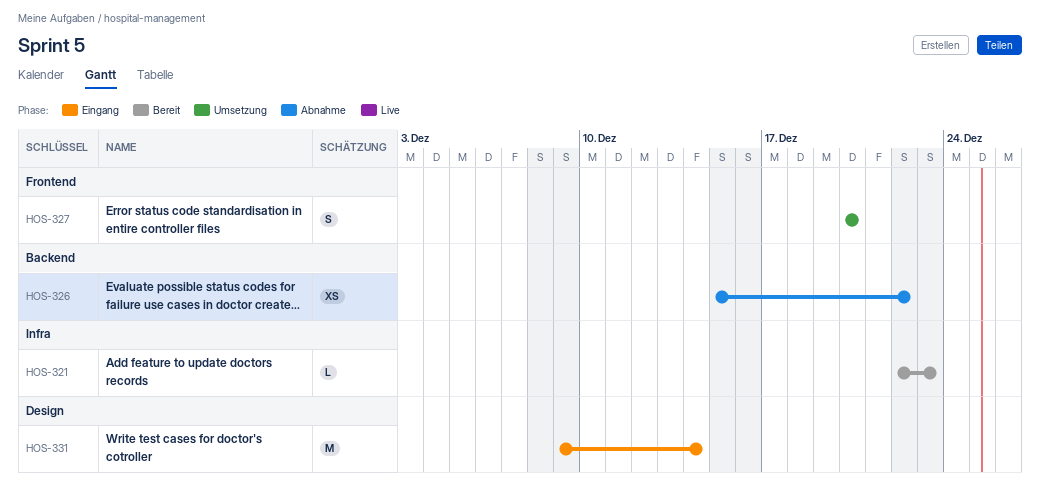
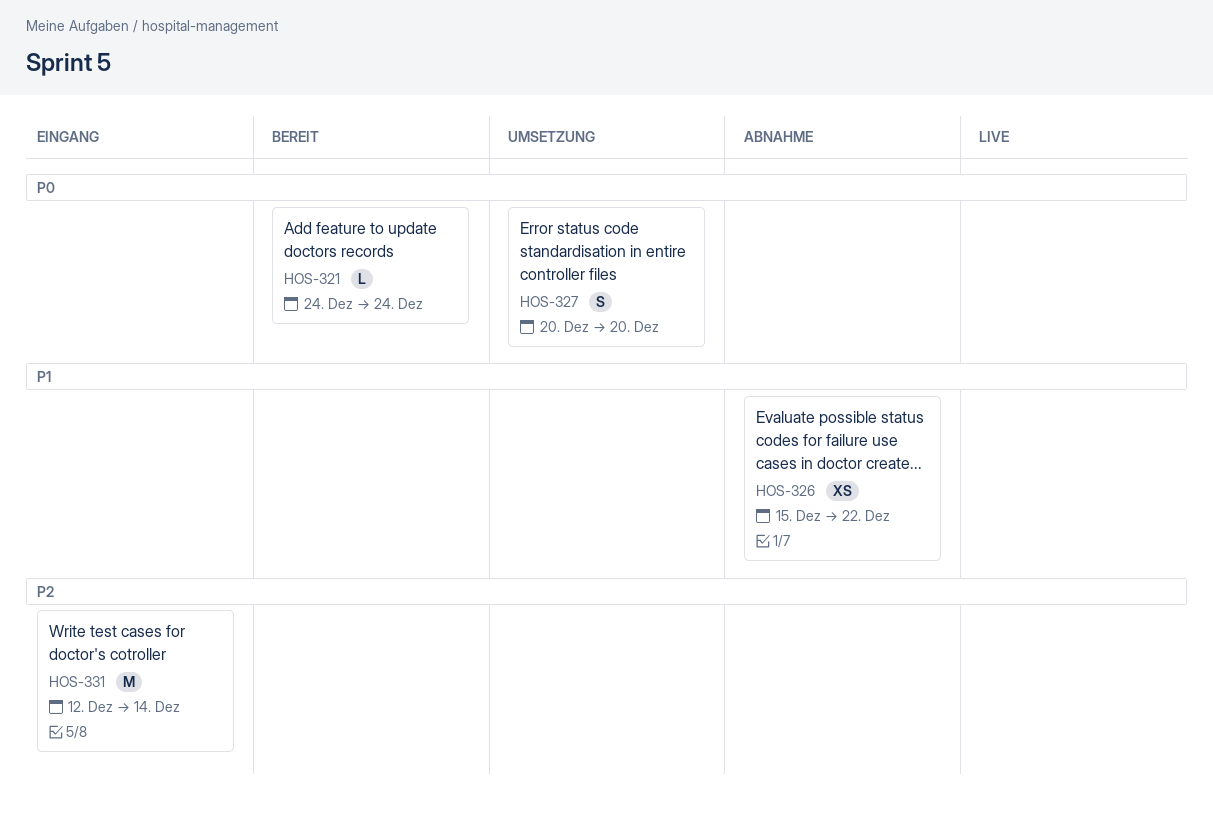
HOS-321, start: Dec 22 -> Dec 24
HOS-321, due: Dec 23 -> Dec 24
HOS-331, start: Dec 9 -> Dec 12

